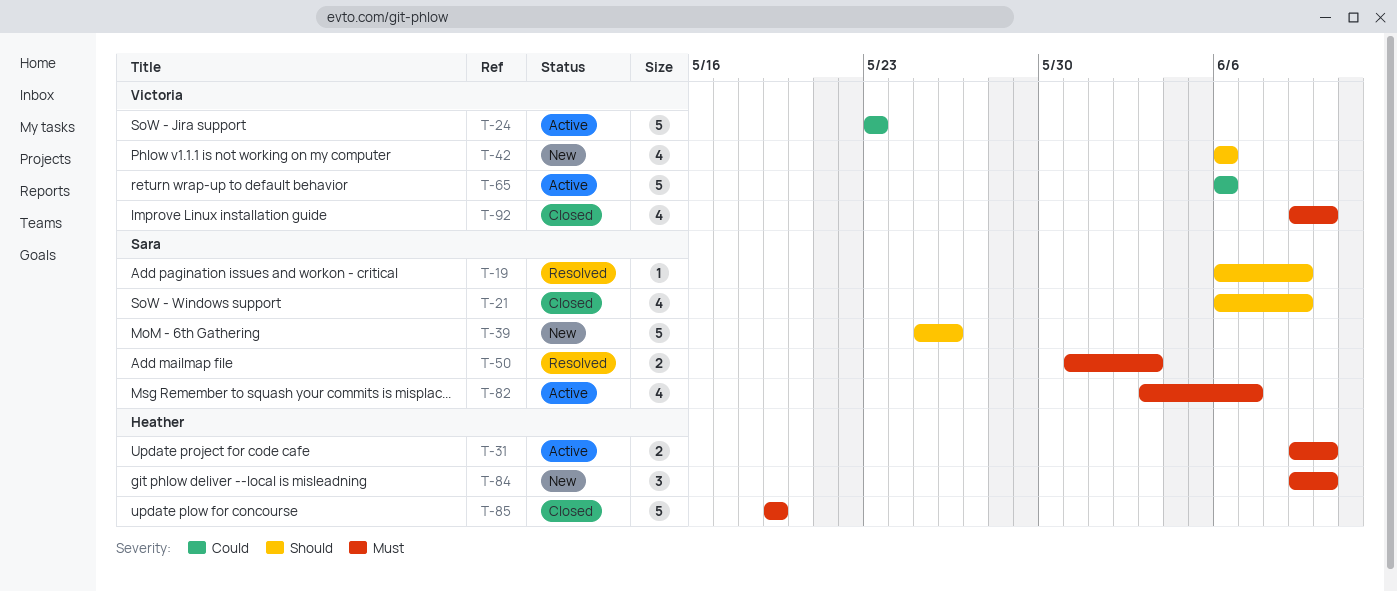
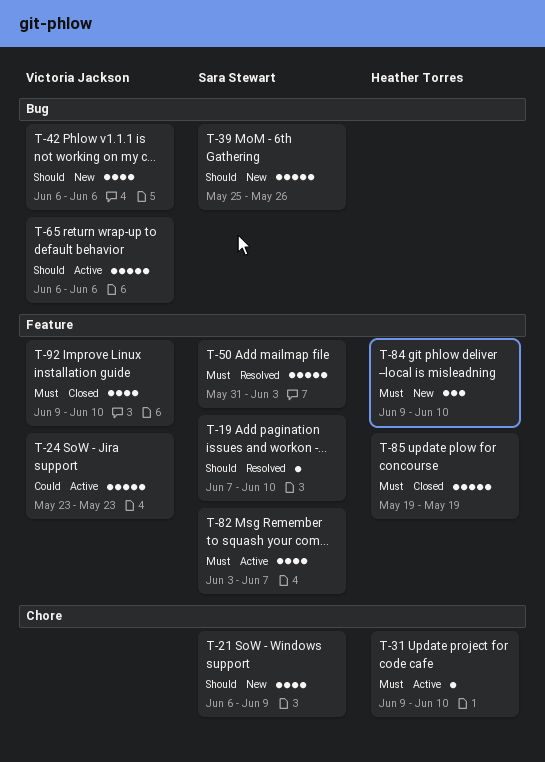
T-19, start: Jun 6 -> Jun 7
T-19, due: Jun 9 -> Jun 10
T-21, status: Closed -> New
T-31, estimate: 2 -> 1
T-50, estimate: 2 -> 5
T-65, priority: Could -> Should

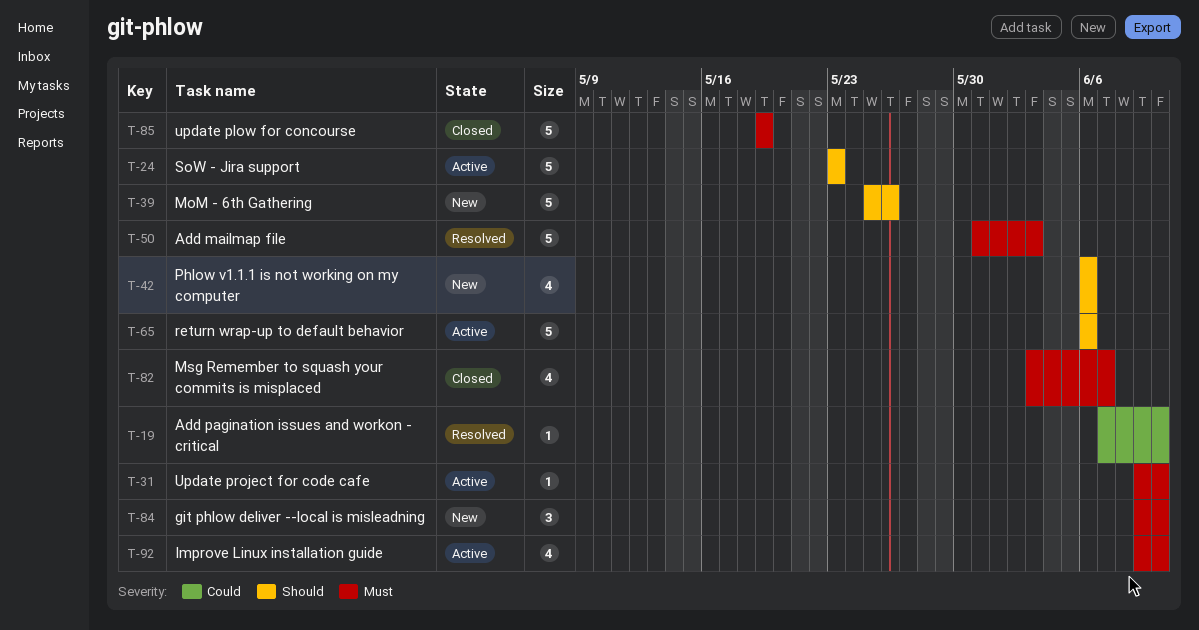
T-19, priority: Should -> Could
T-21: present -> none
T-24, priority: Could -> Should
T-82, status: Active -> Closed
T-92, status: Closed -> Active

